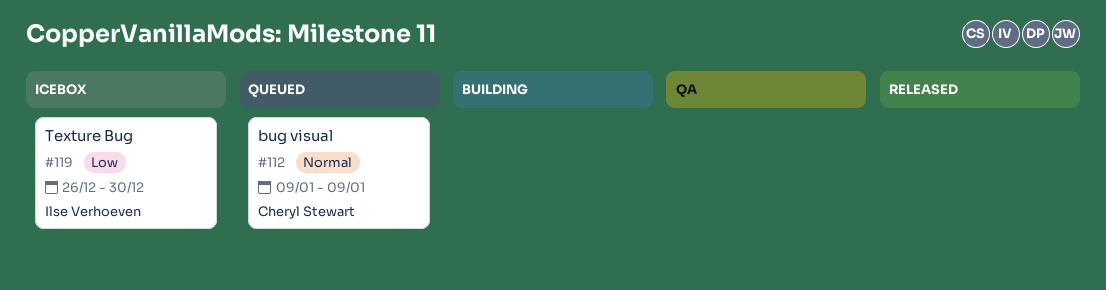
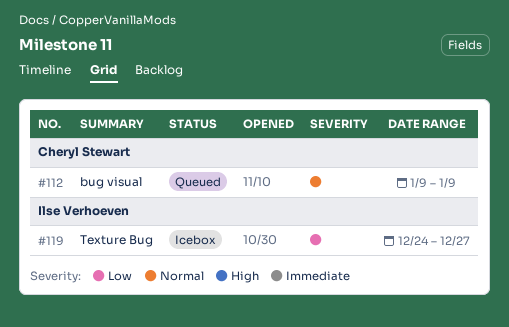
#119, start: Dec 26 -> Dec 24
#119, due: Dec 30 -> Dec 27

